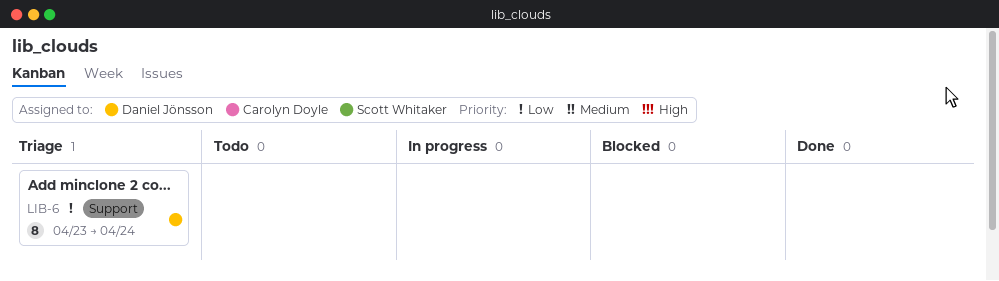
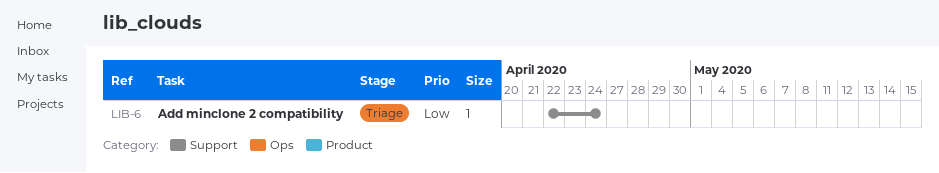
LIB-6, estimate: 8 -> 1
LIB-6, start: Apr 23 -> Apr 22

